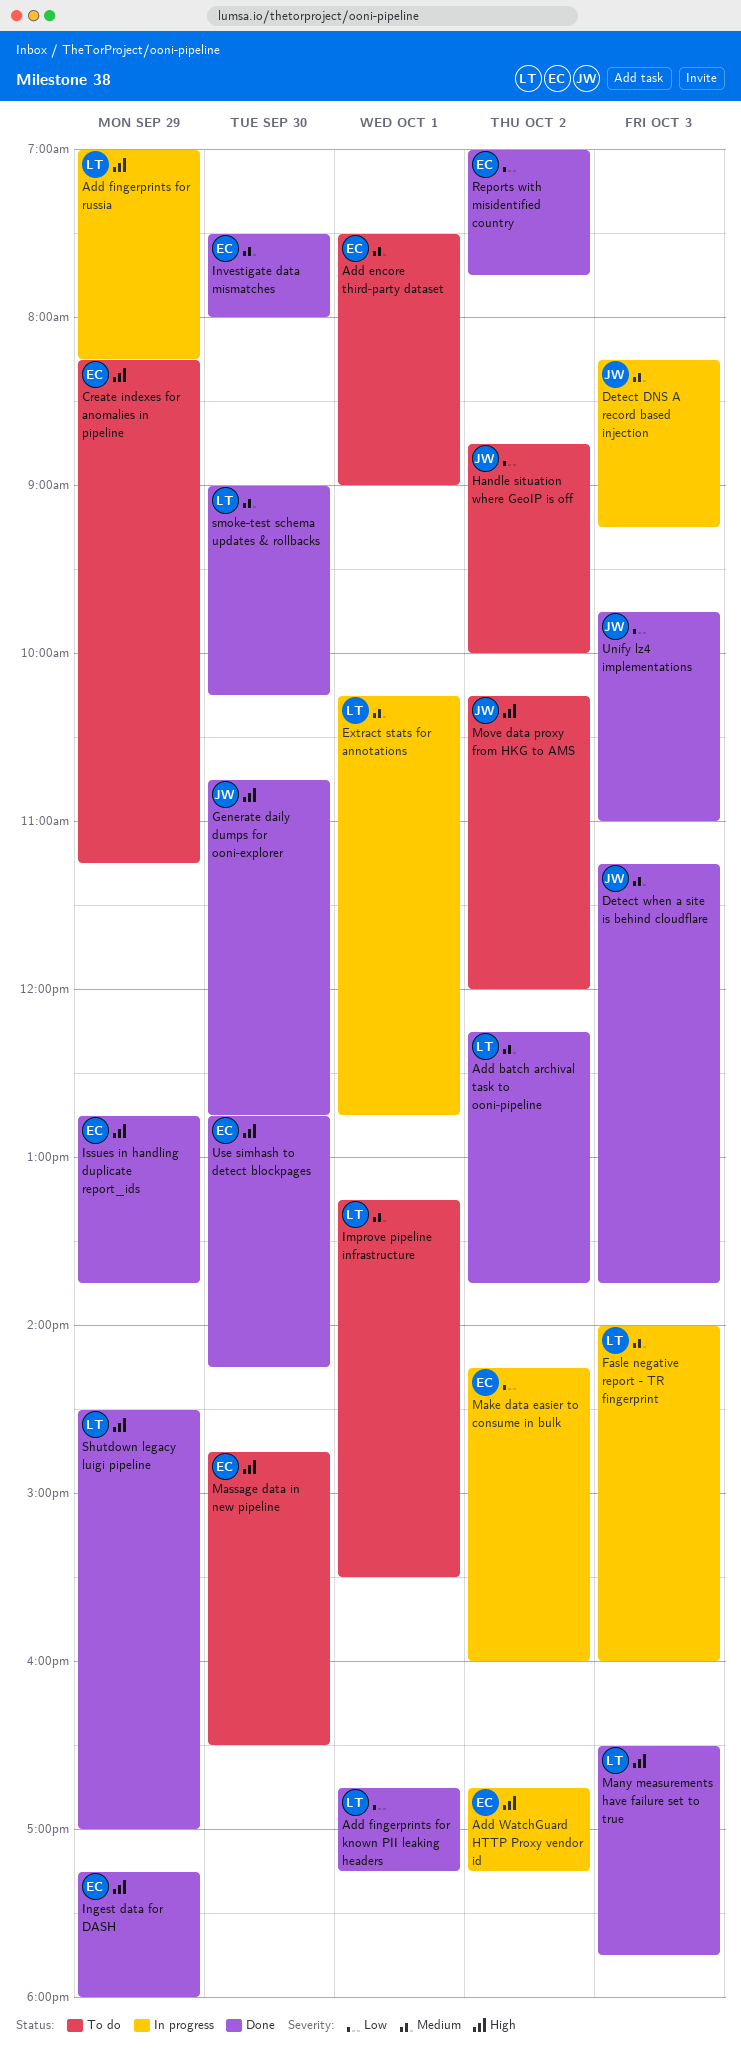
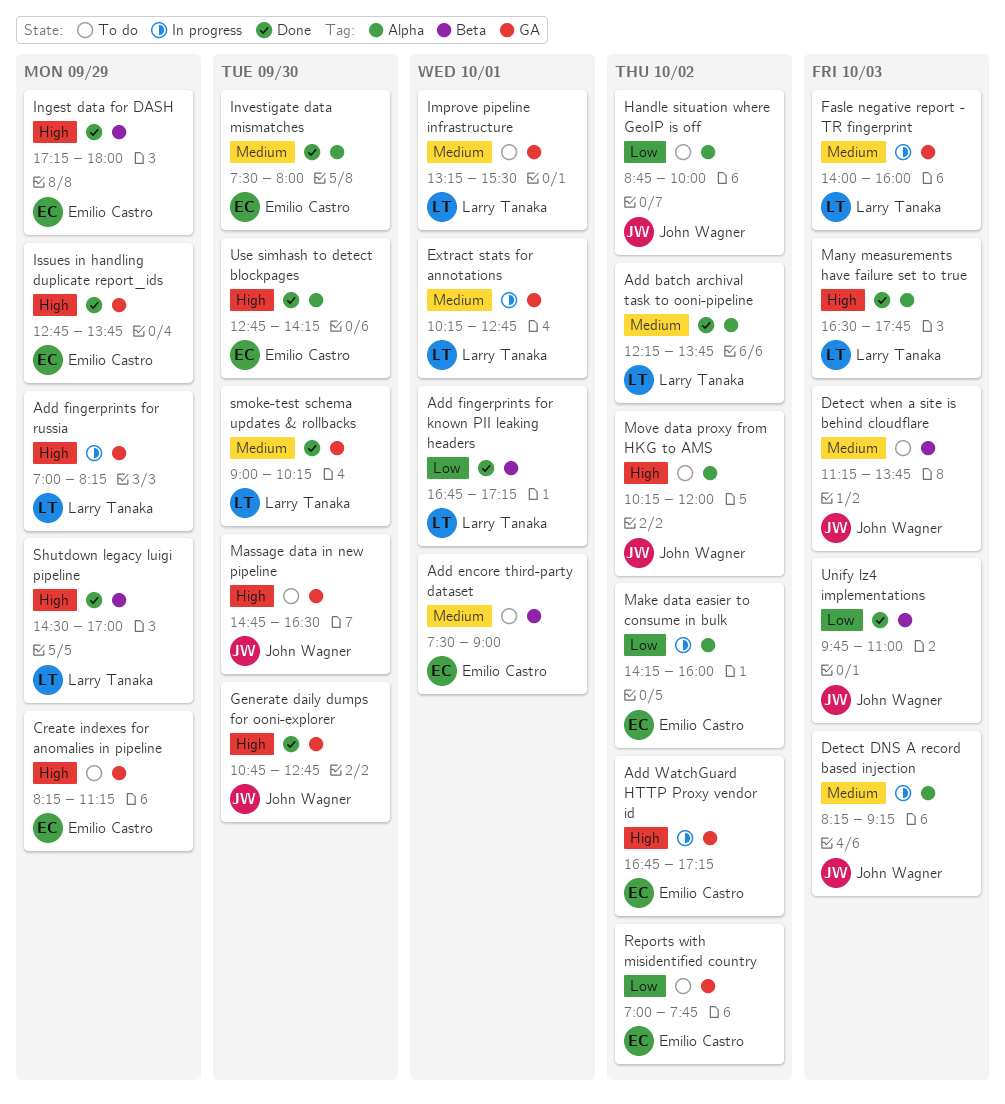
Detect when a site is behind cloudflare, status: Done -> To do
Massage data in new pipeline, owner: Emilio Castro -> John Wagner
Reports with misidentified country, status: Done -> To do

